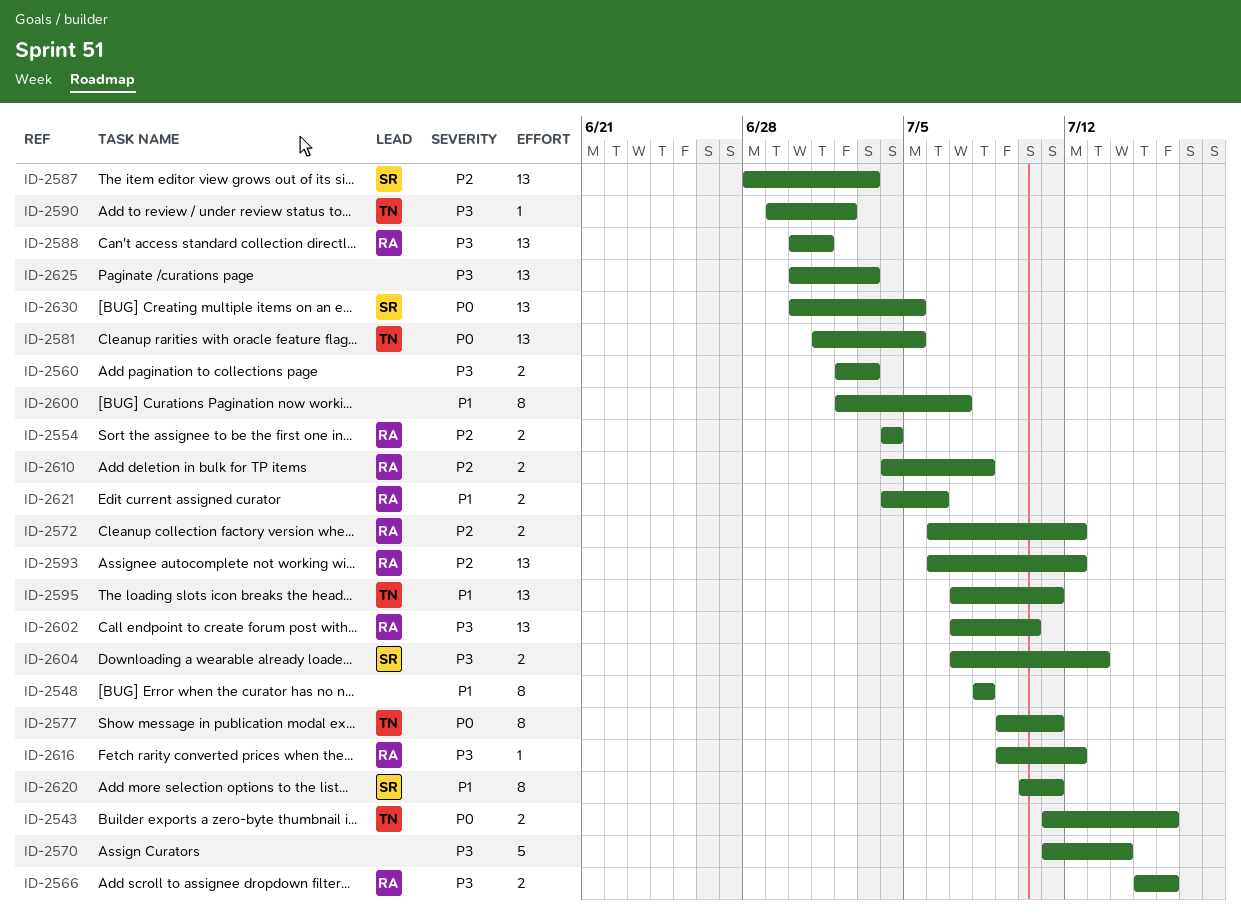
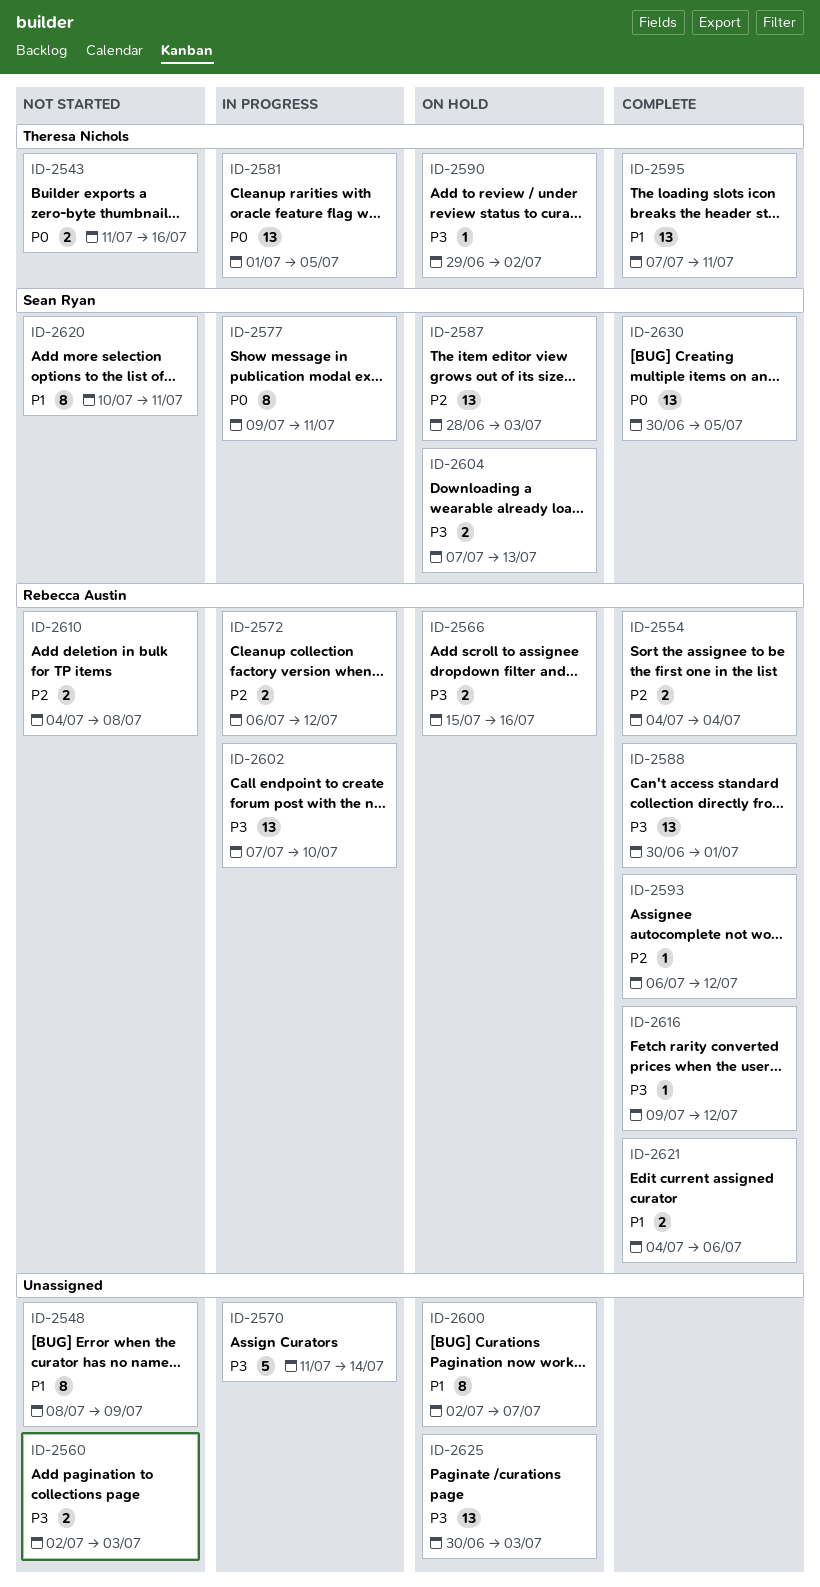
ID-2548, due: Jul 8 -> Jul 9
ID-2577, owner: Theresa Nichols -> Sean Ryan
ID-2593, estimate: 13 -> 1

